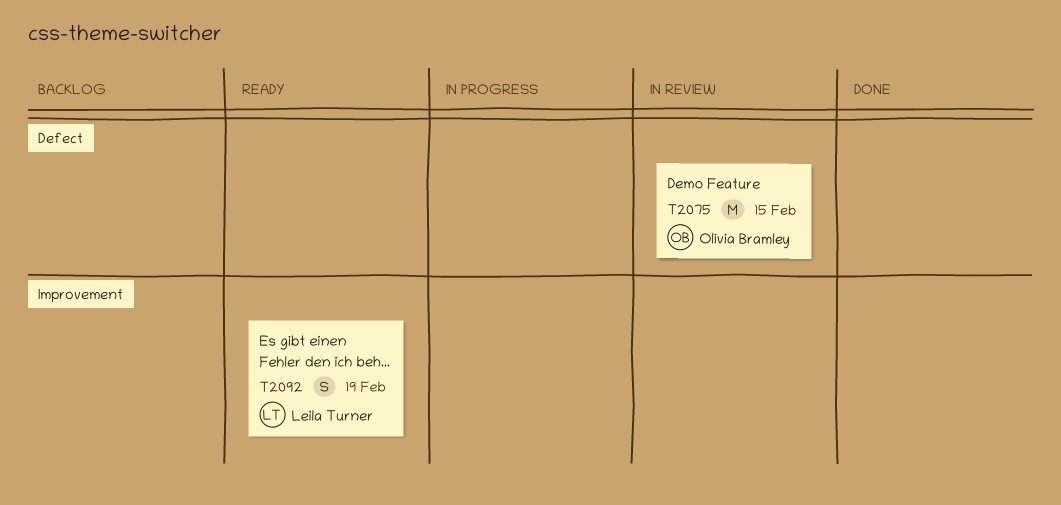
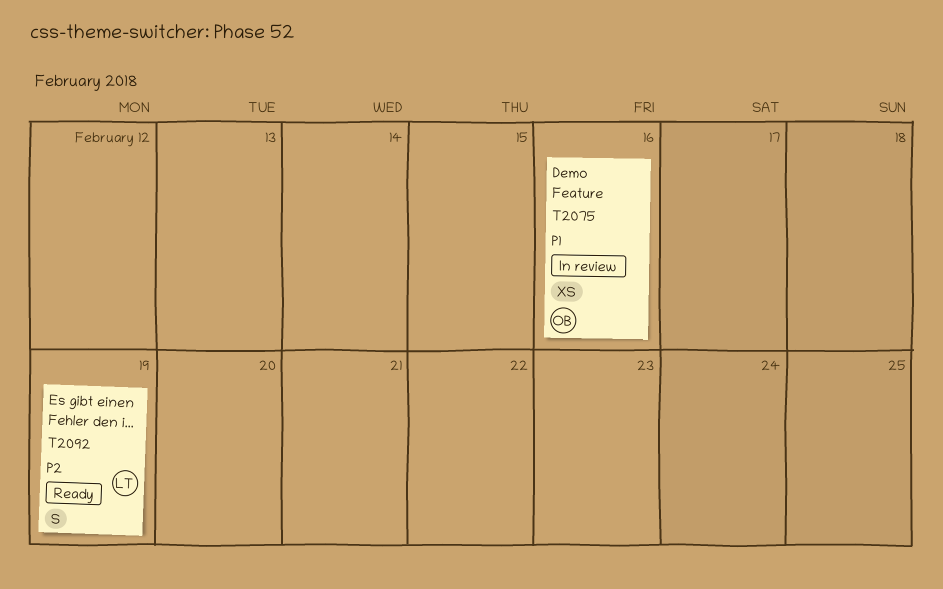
T2075, estimate: M -> XS
T2075, due: Feb 15 -> Feb 16

